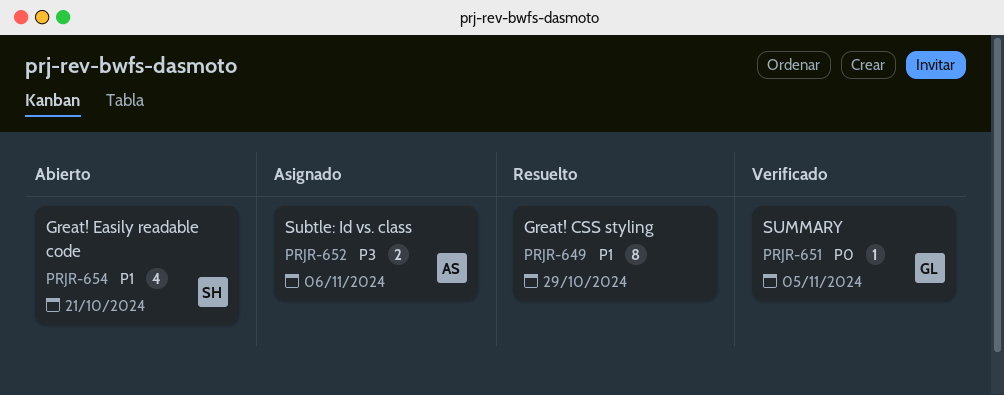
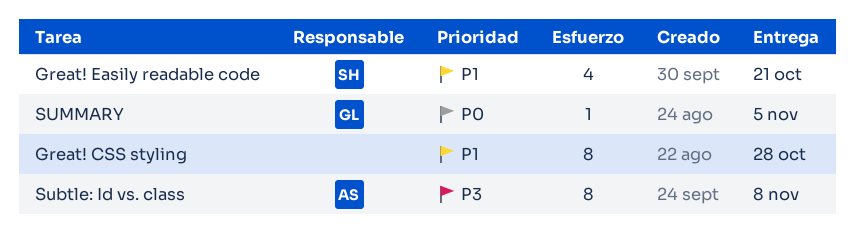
Great! CSS styling, due: Oct 29 -> Oct 28
Subtle: Id vs. class, estimate: 2 -> 8
Subtle: Id vs. class, due: Nov 6 -> Nov 8

